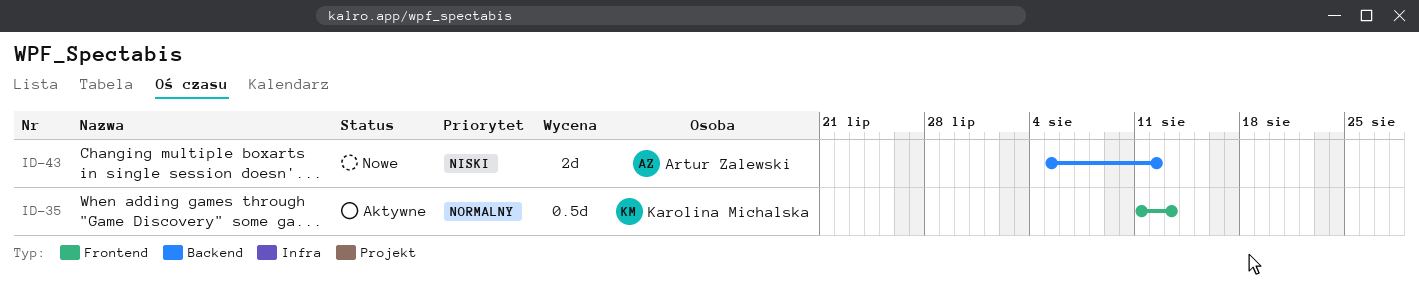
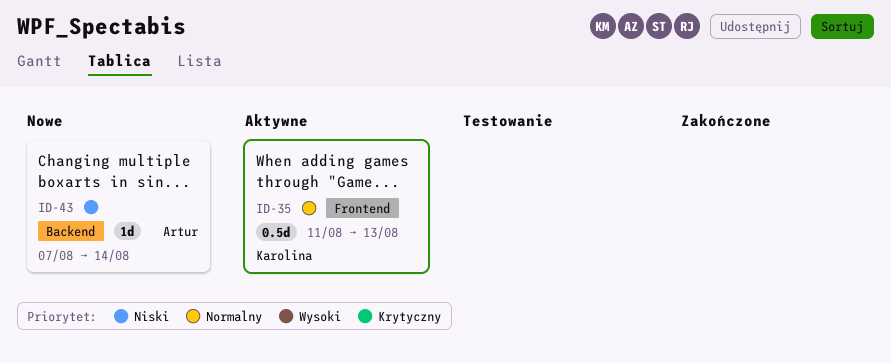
ID-43, estimate: 2d -> 1d
ID-43, start: Aug 5 -> Aug 7
ID-43, due: Aug 12 -> Aug 14

